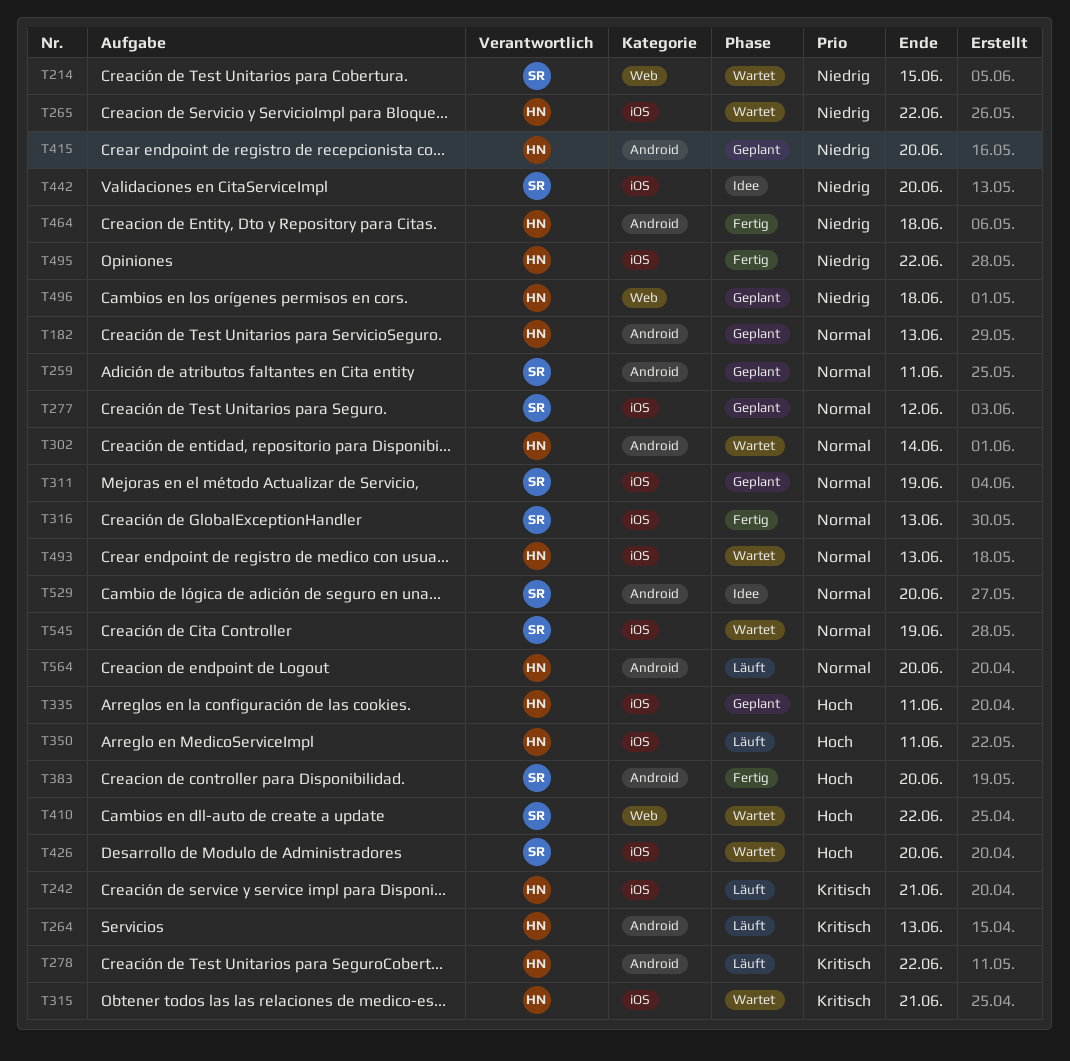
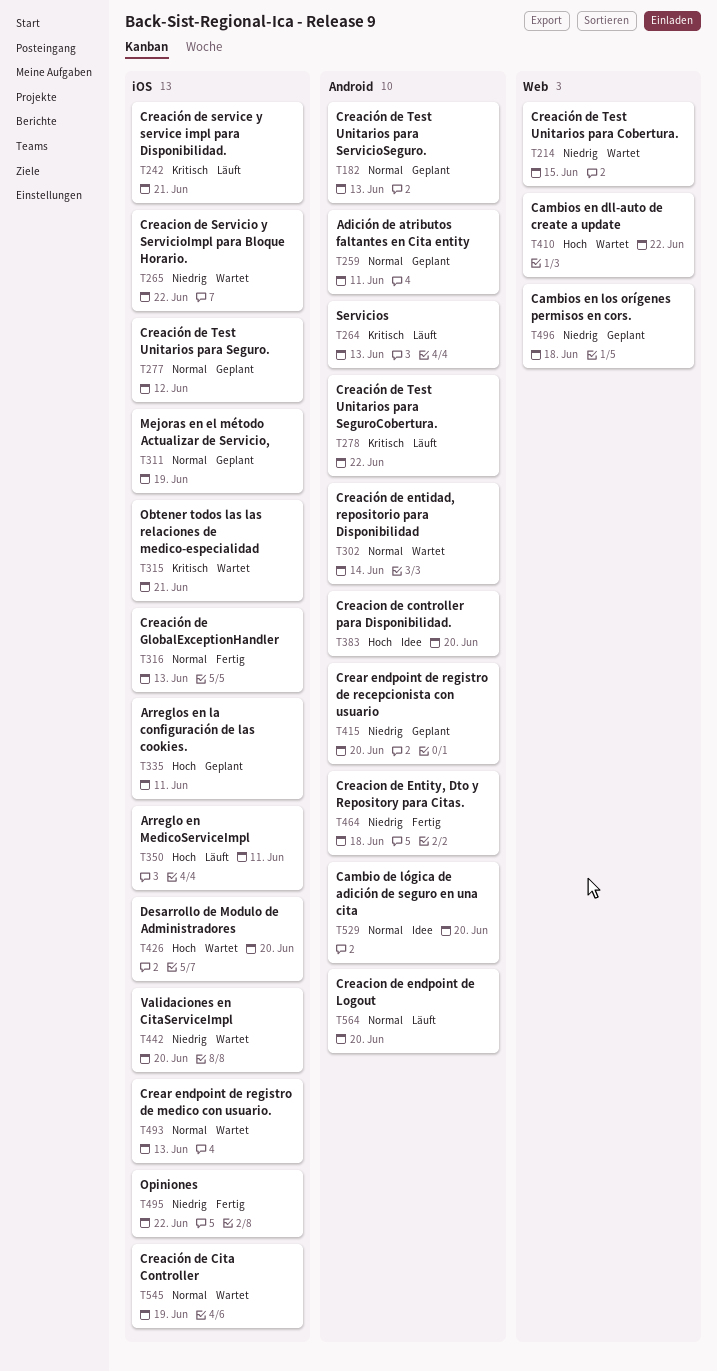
T383, status: Fertig -> Idee
T442, status: Idee -> Wartet

